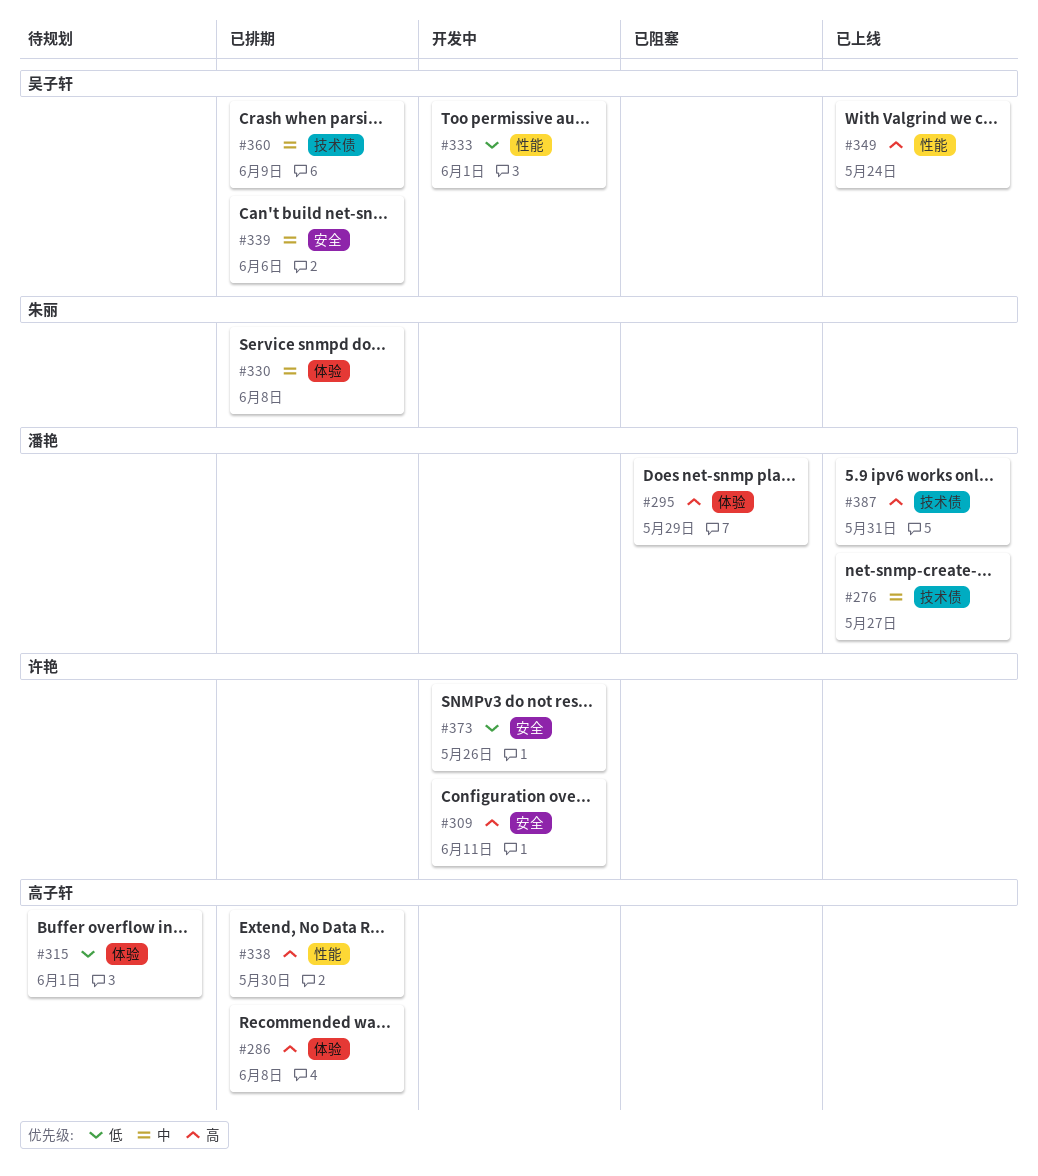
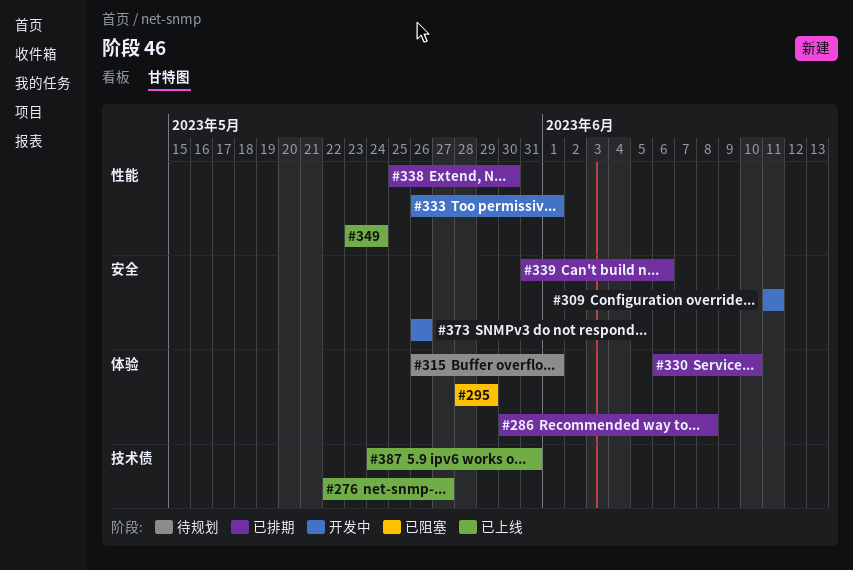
#330, due: Jun 8 -> Jun 10
#360: present -> none

